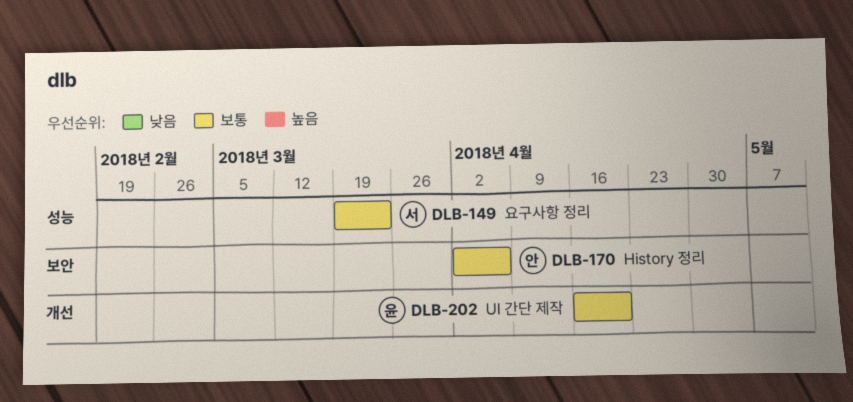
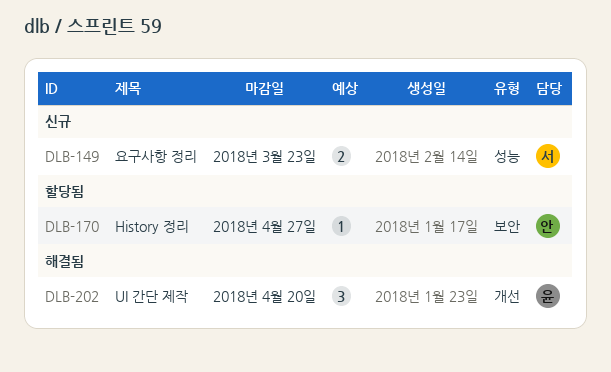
DLB-170, due: Apr 6 -> Apr 27

